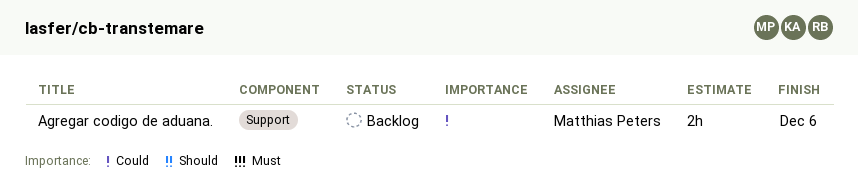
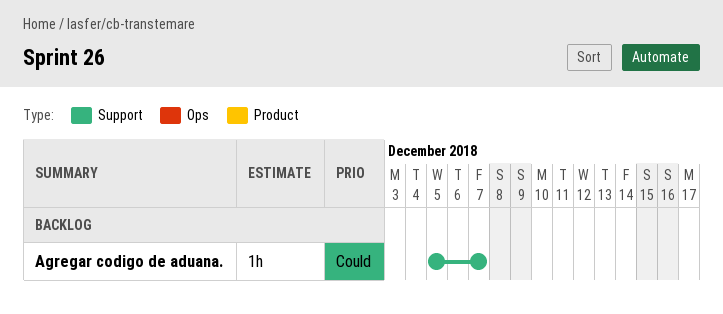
Agregar codigo de aduana., estimate: 2h -> 1h
Agregar codigo de aduana., due: Dec 6 -> Dec 7

